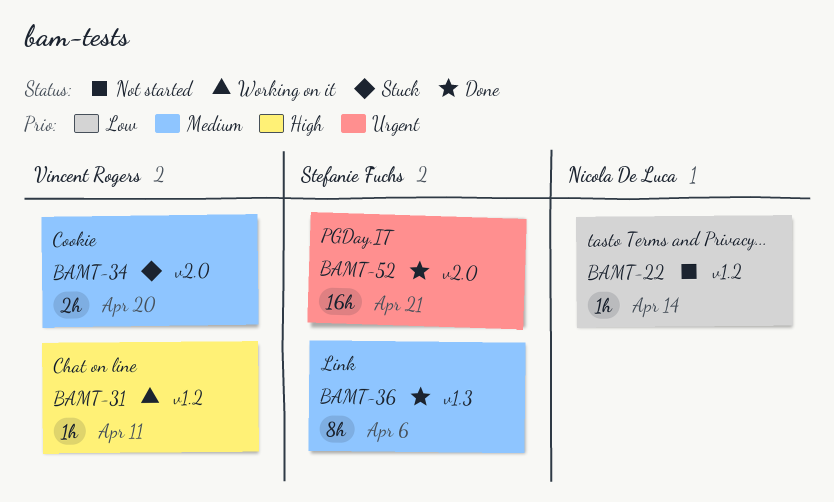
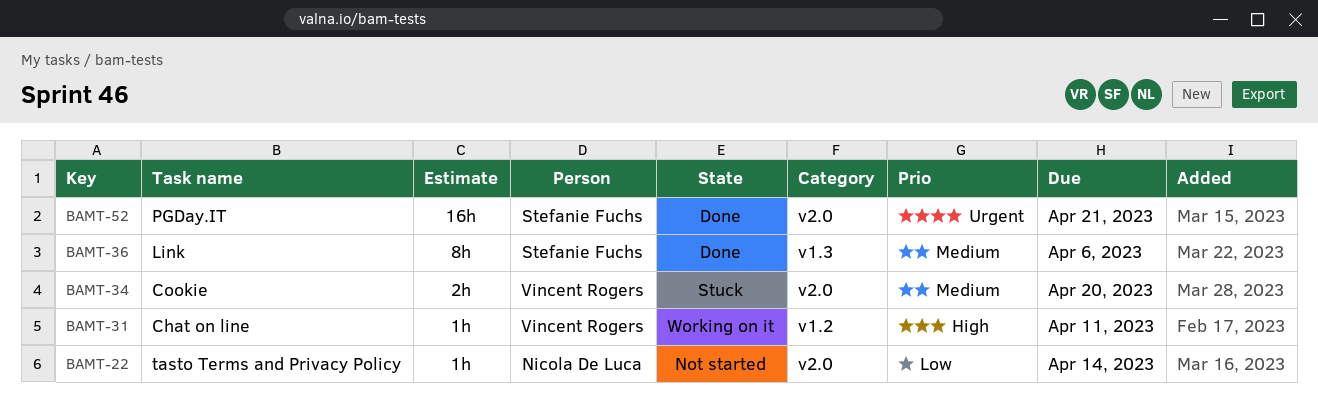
BAMT-22, label: v1.2 -> v2.0

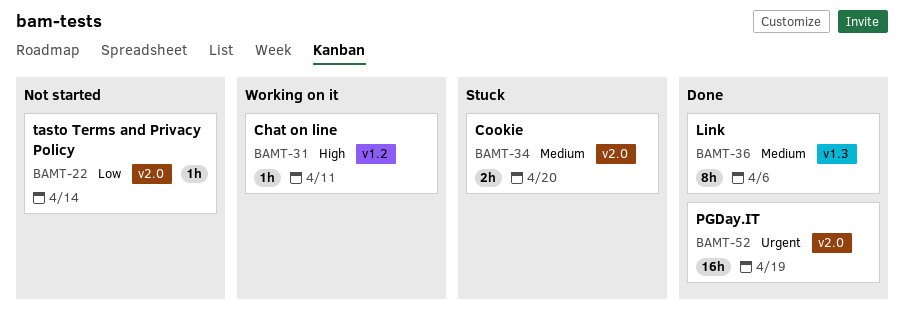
BAMT-52, due: Apr 21 -> Apr 19

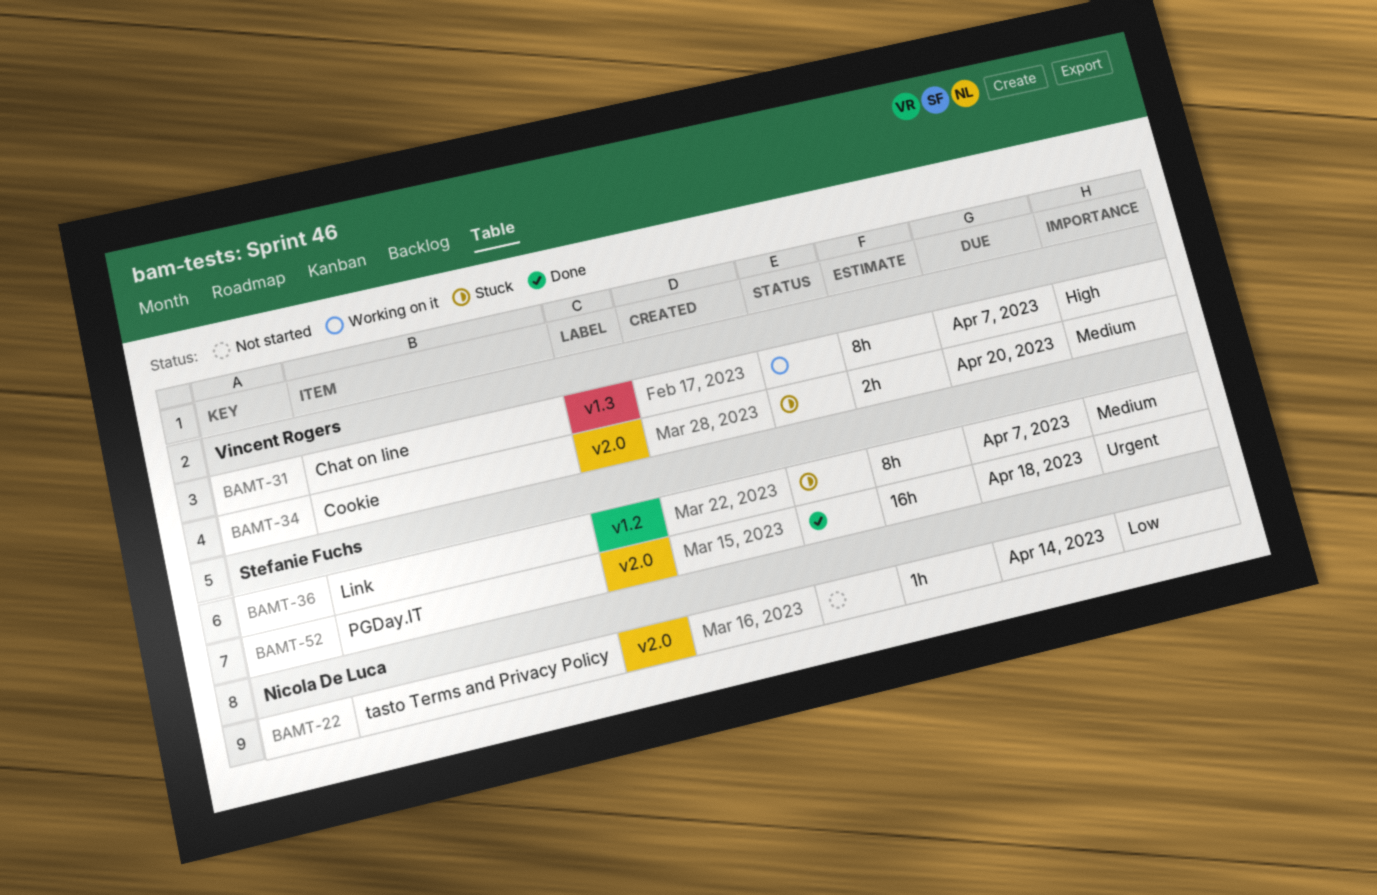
BAMT-31, label: v1.2 -> v1.3
BAMT-31, estimate: 1h -> 8h
BAMT-31, due: Apr 11 -> Apr 7
BAMT-36, status: Done -> Stuck
BAMT-36, label: v1.3 -> v1.2
BAMT-36, due: Apr 6 -> Apr 7
BAMT-52, due: Apr 19 -> Apr 18

